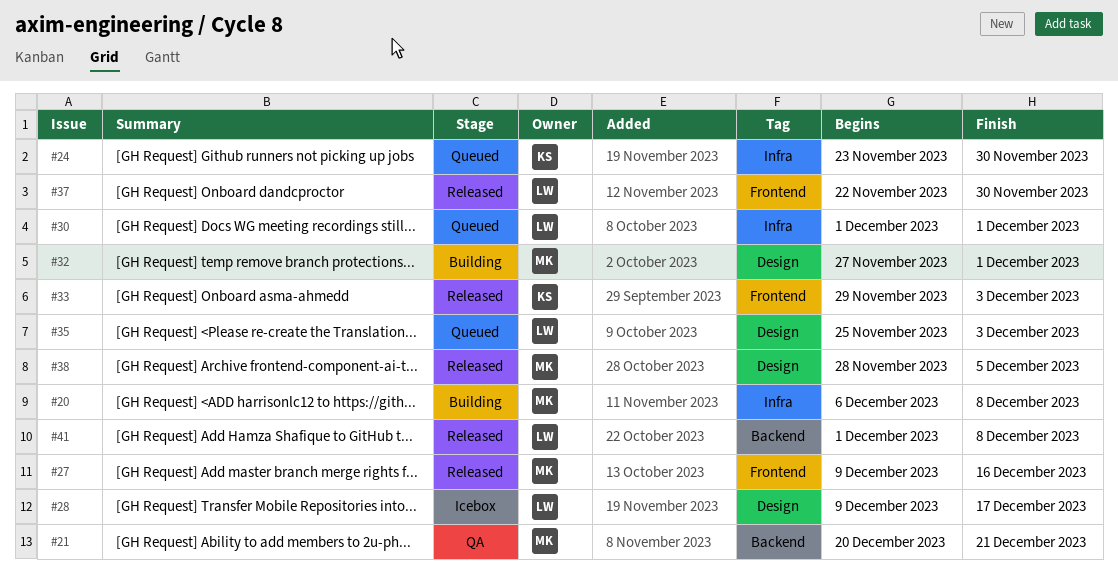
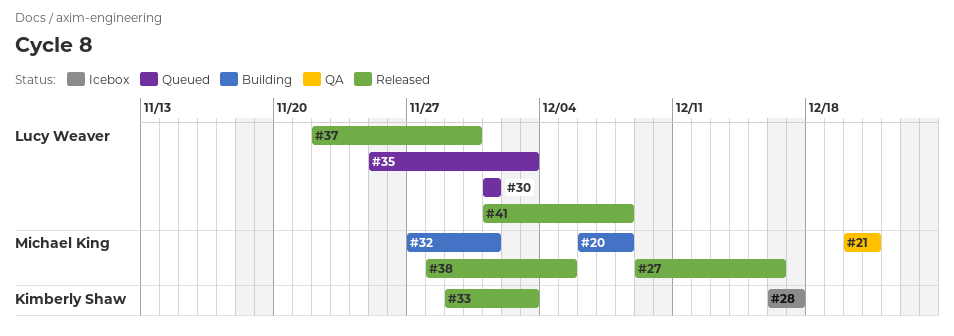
#24: present -> none
#28, owner: Lucy Weaver -> Kimberly Shaw
#28, start: Dec 9 -> Dec 16

